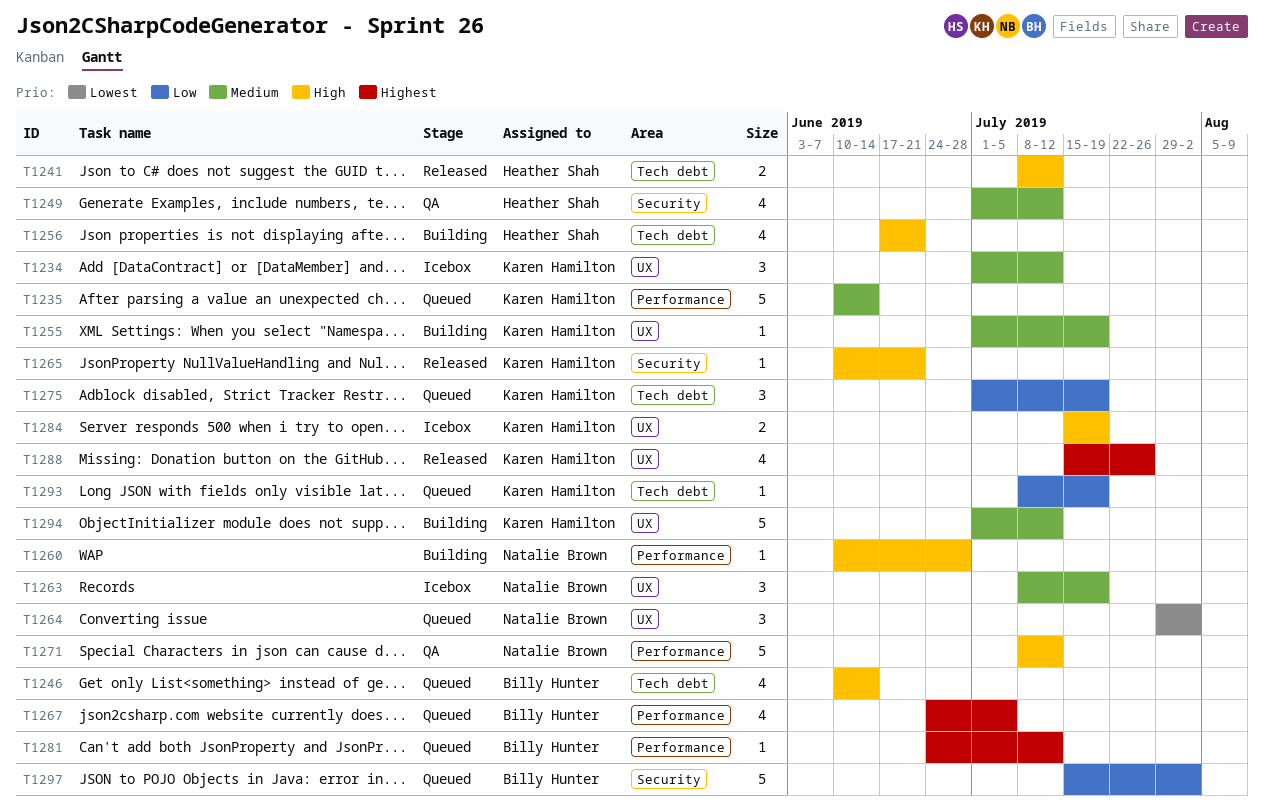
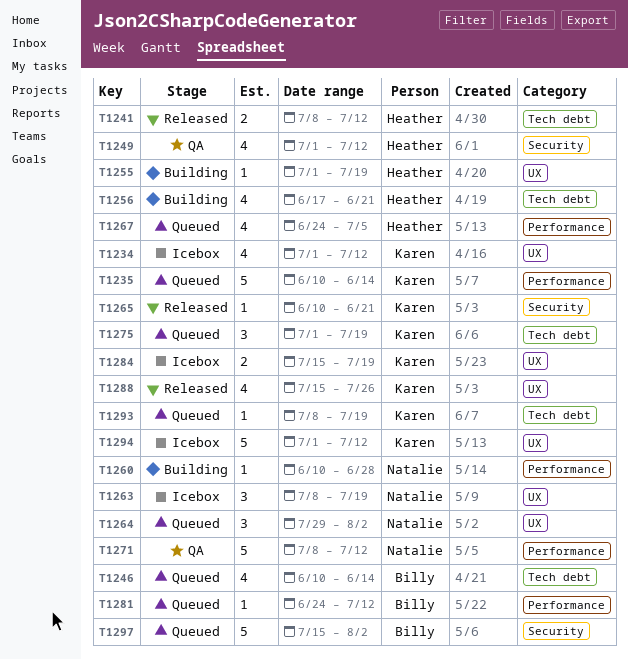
T1234, estimate: 3 -> 4
T1255, owner: Karen Hamilton -> Heather Shah
T1267, owner: Billy Hunter -> Heather Shah
T1294, status: Building -> Icebox

